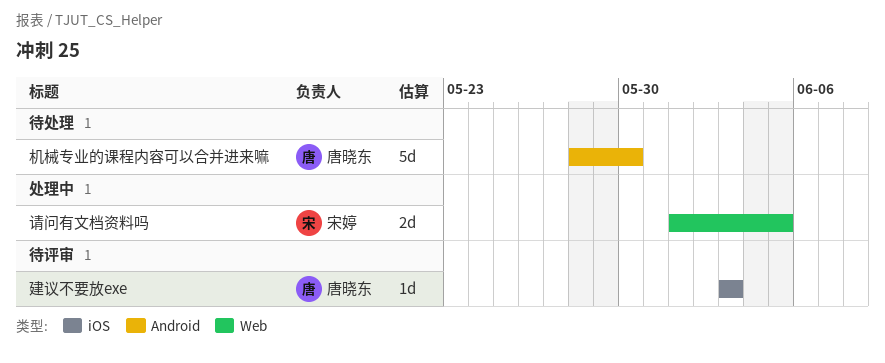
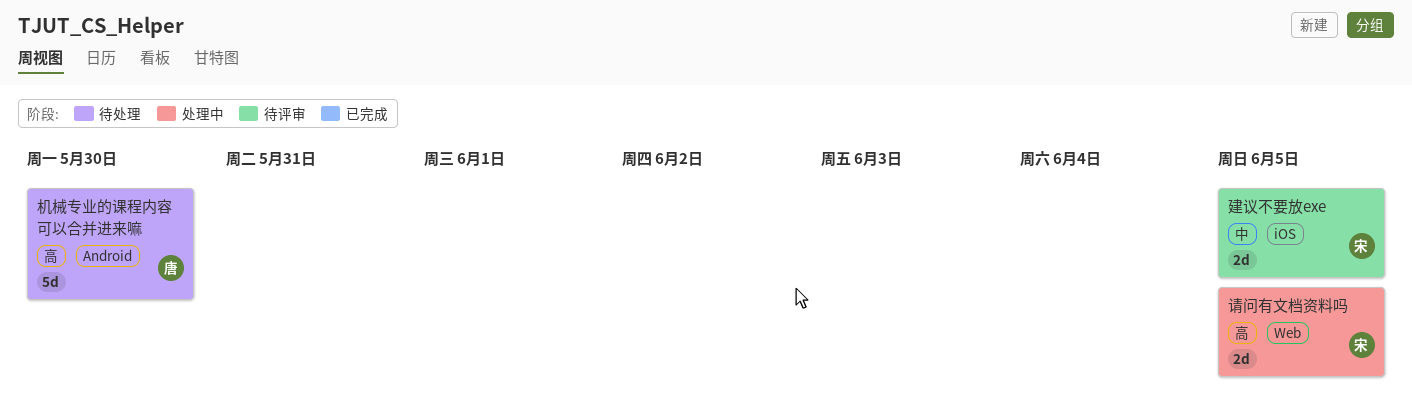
建议不要放exe, owner: 唐晓东 -> 宋婷
建议不要放exe, estimate: 1d -> 2d
建议不要放exe, due: Jun 3 -> Jun 5

